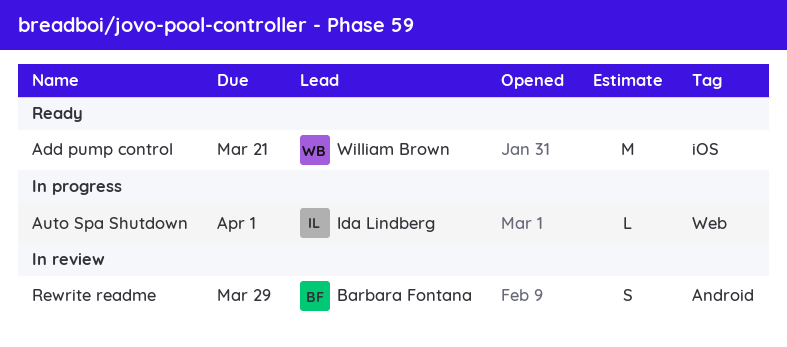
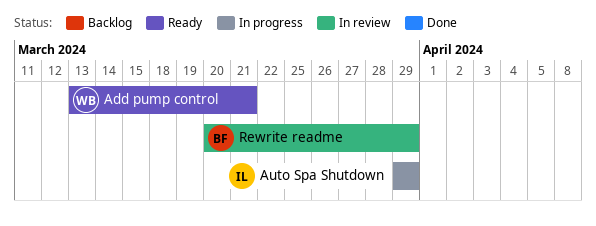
Auto Spa Shutdown, due: Apr 1 -> Mar 29

